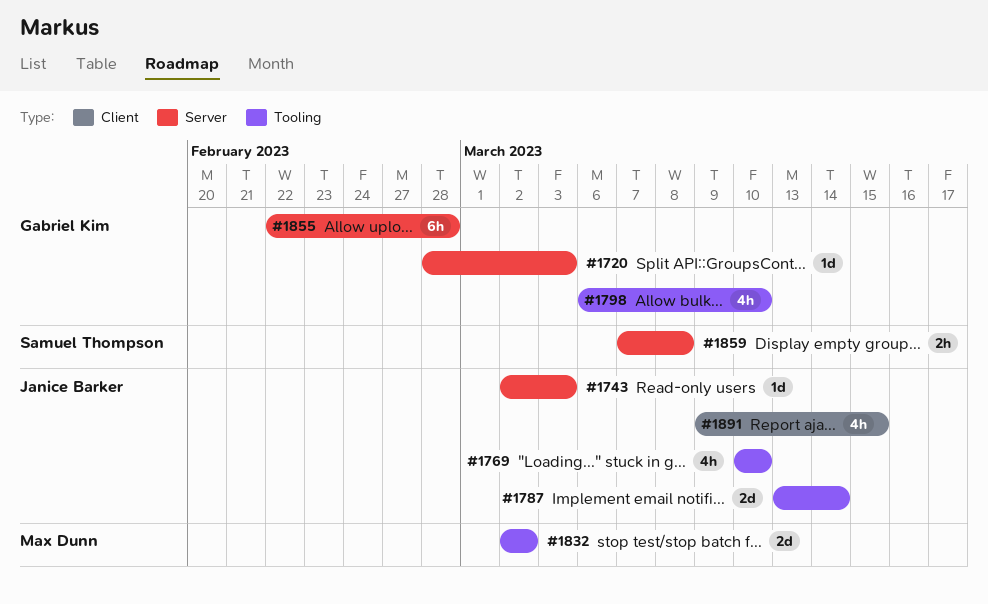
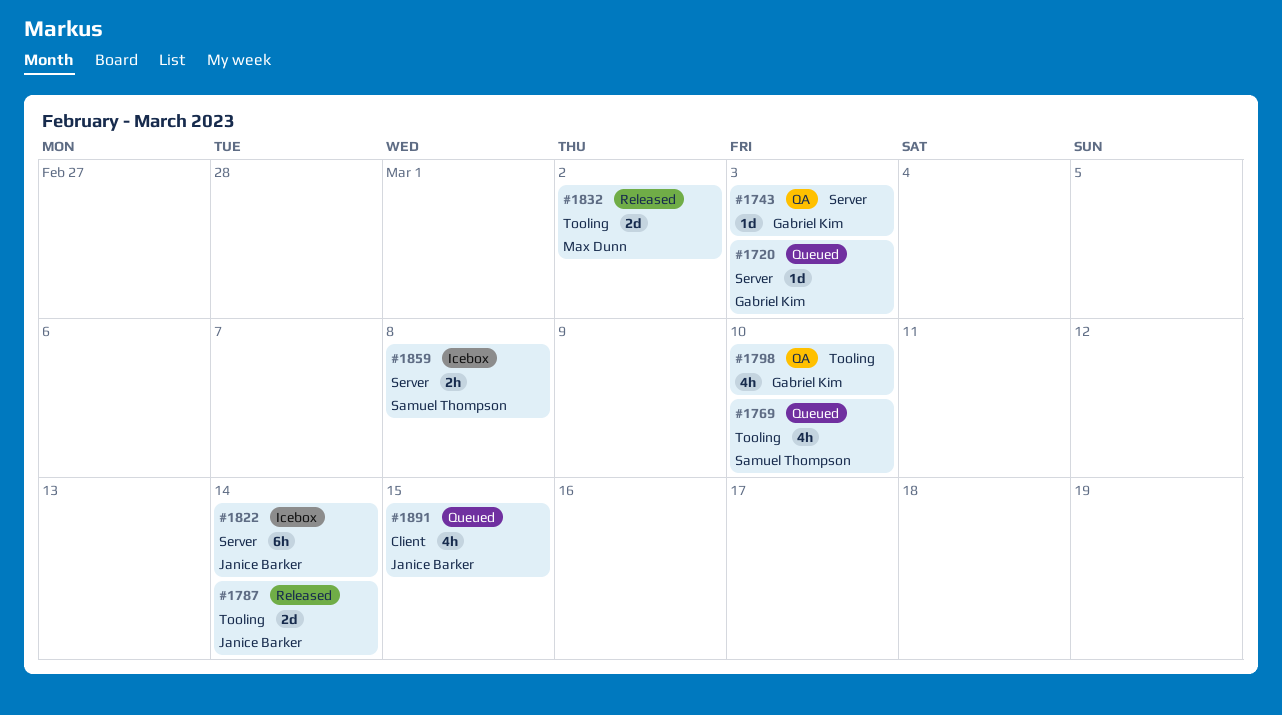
#1743, owner: Janice Barker -> Gabriel Kim
#1769, owner: Janice Barker -> Samuel Thompson
#1822: none -> present
#1855: present -> none

